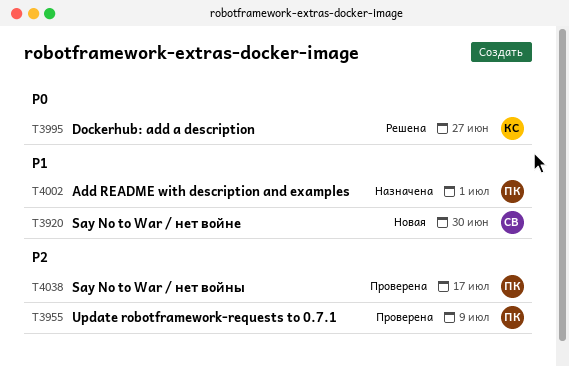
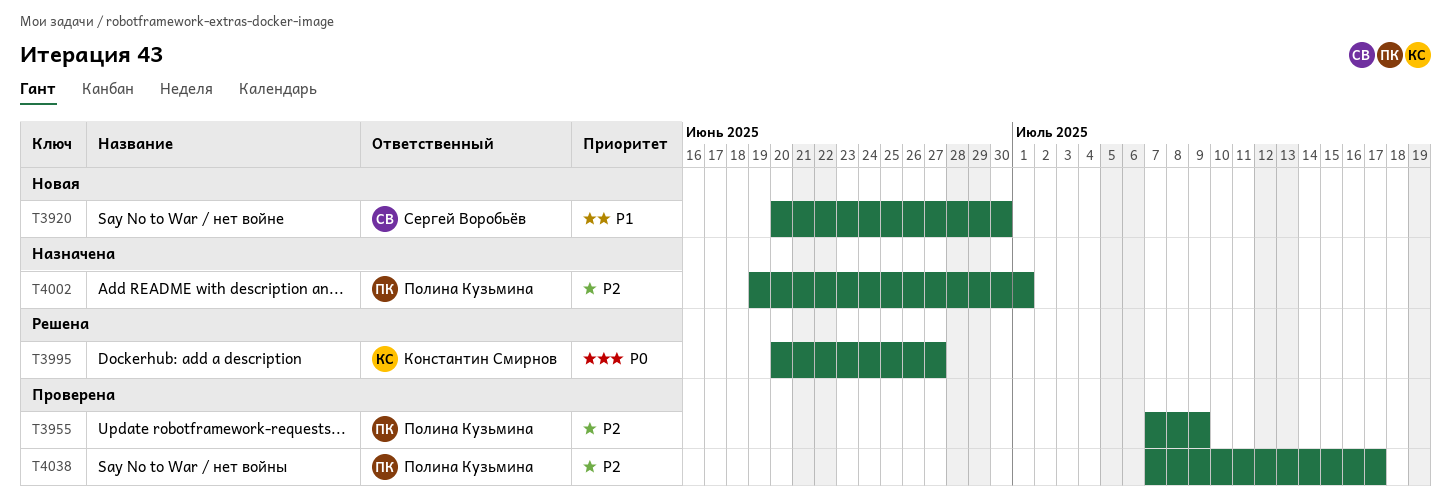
T4002, priority: P1 -> P2

